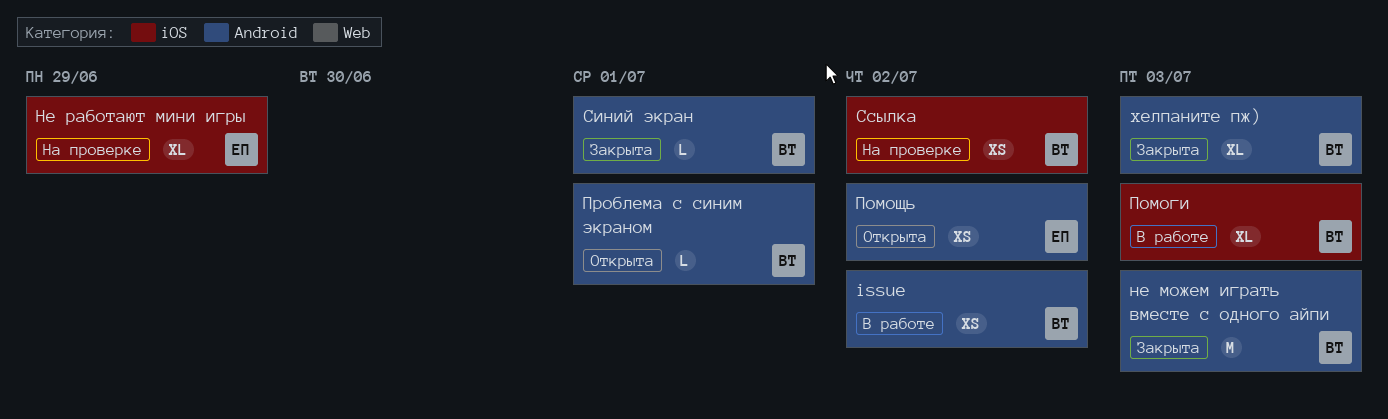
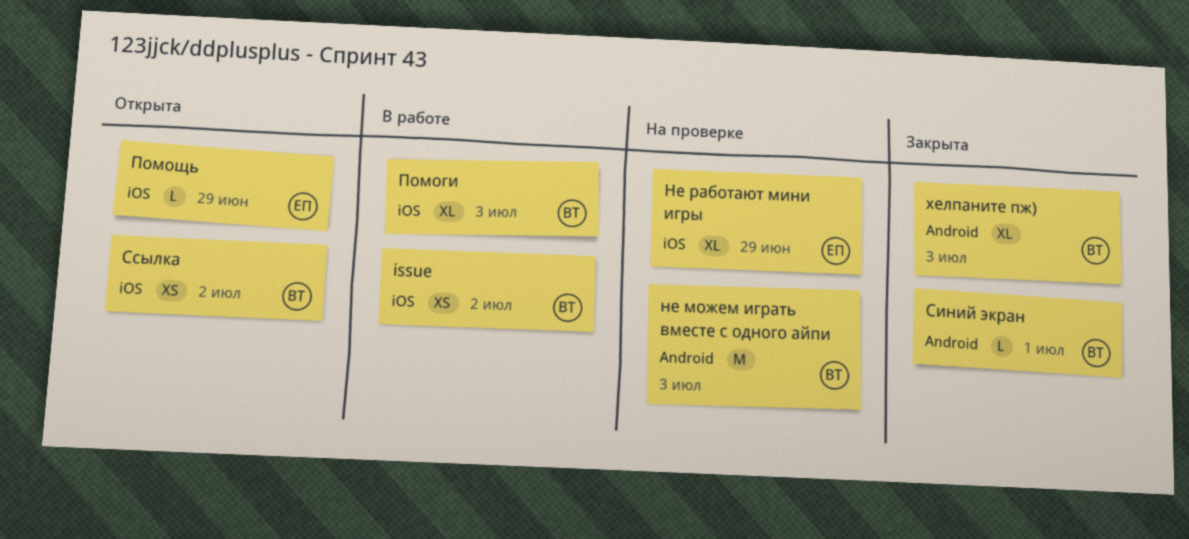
issue, label: Android -> iOS
не можем играть вместе с одного айпи, status: Закрыта -> На проверке
Помощь, label: Android -> iOS
Помощь, estimate: XS -> L
Помощь, due: Jul 2 -> Jun 29
Проблема с синим экраном: present -> none
Ссылка, status: На проверке -> Открыта

